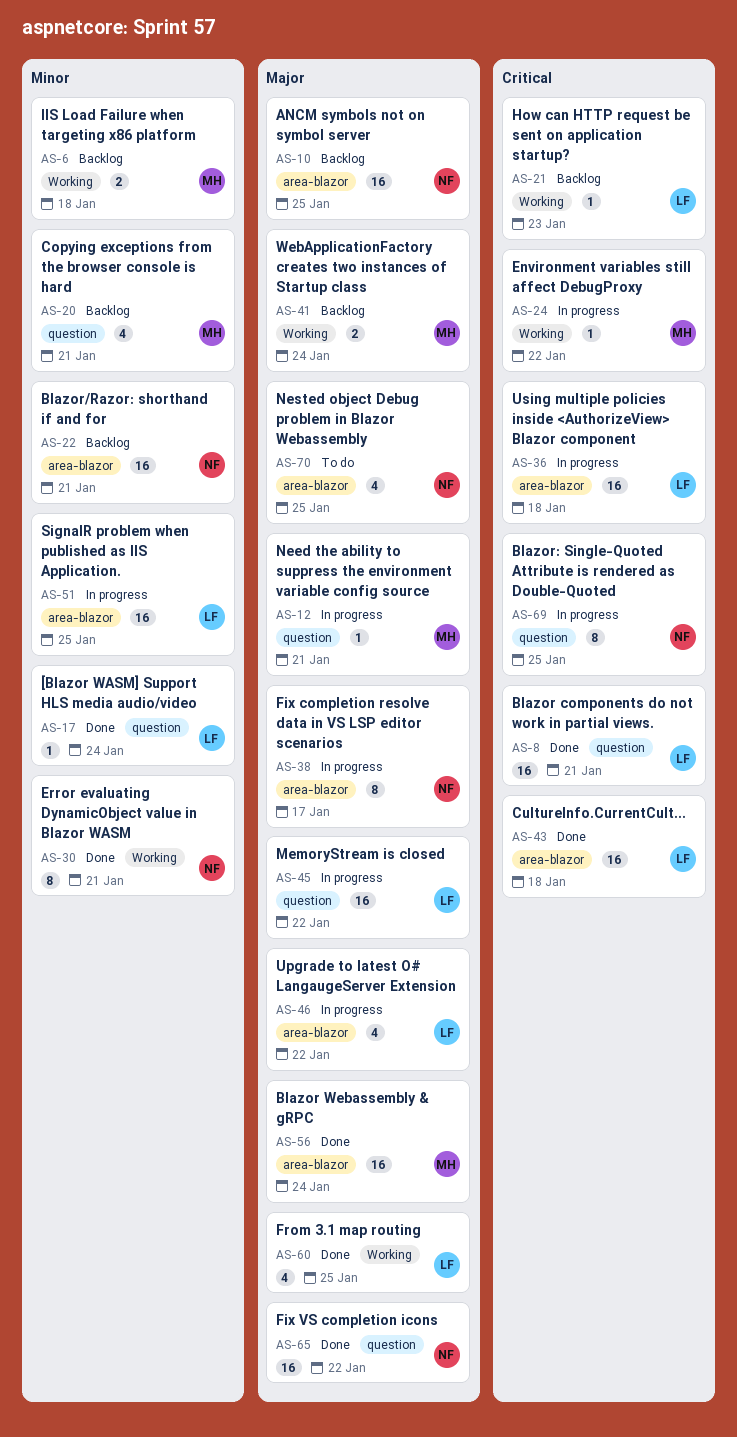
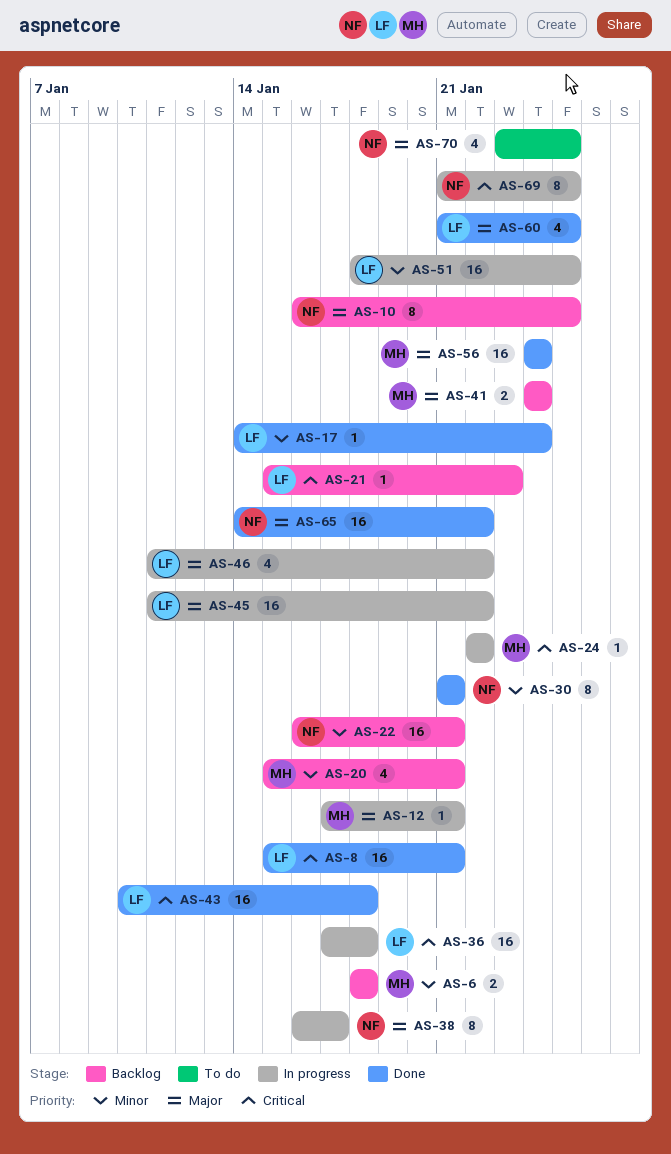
AS-10, estimate: 16 -> 8

